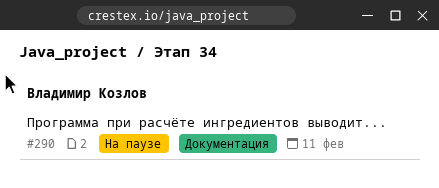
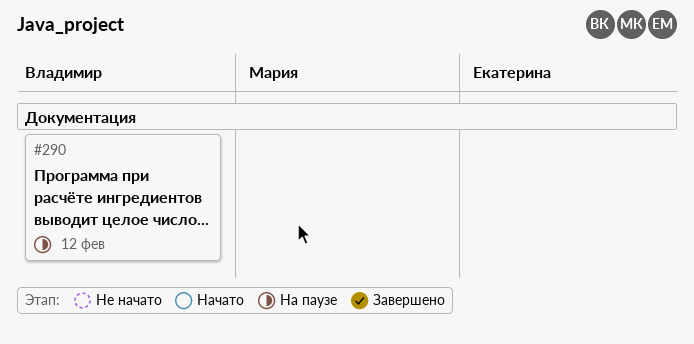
#290, due: Feb 11 -> Feb 12

